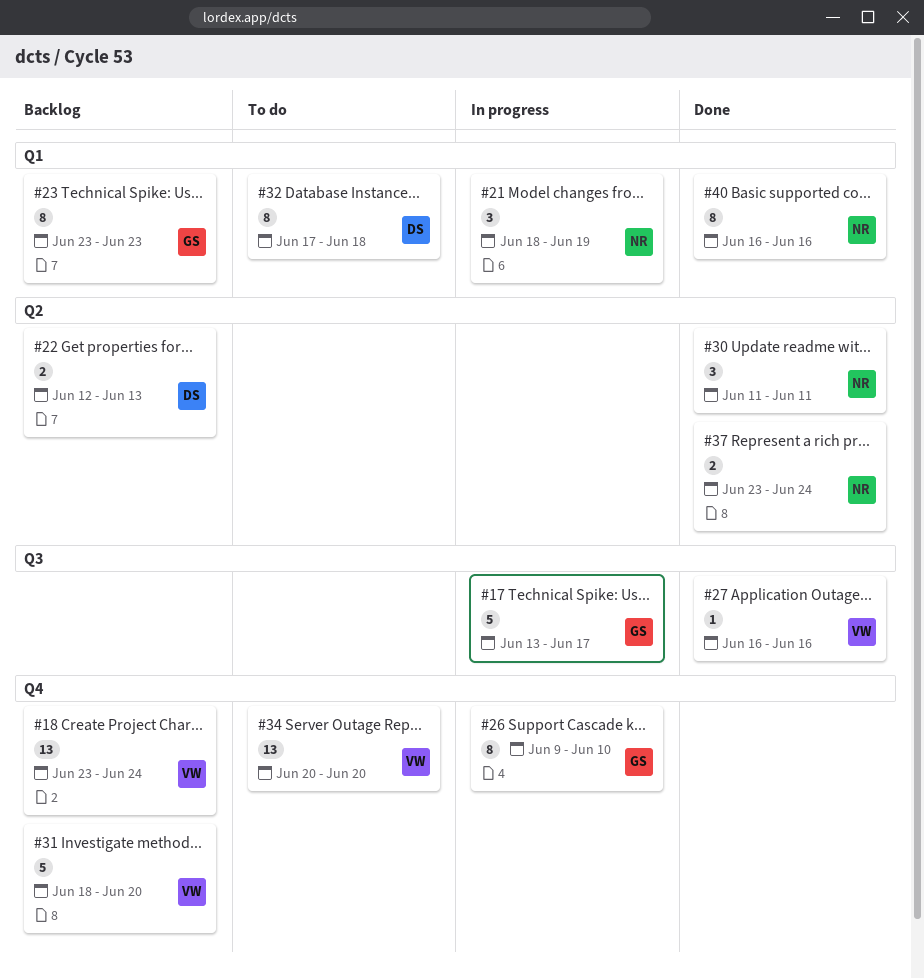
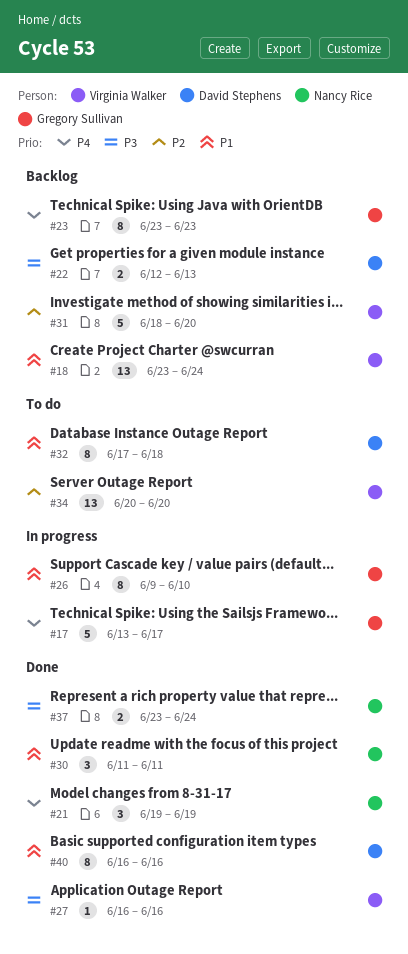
#21, status: In progress -> Done
#21, start: Jun 18 -> Jun 19
#40, owner: Nancy Rice -> David Stephens

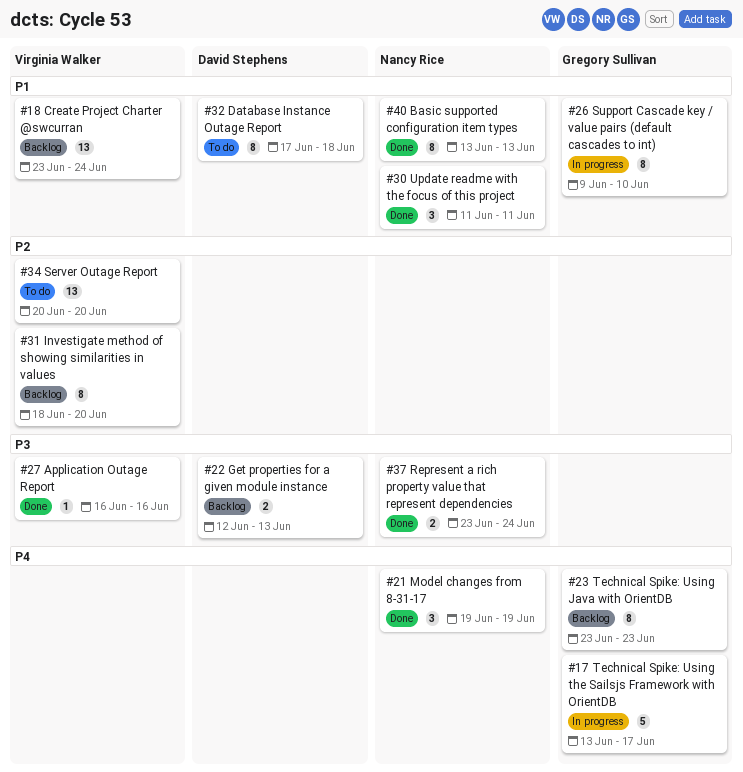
#31, estimate: 5 -> 8
#40, owner: David Stephens -> Nancy Rice
#40, start: Jun 16 -> Jun 13
#40, due: Jun 16 -> Jun 13

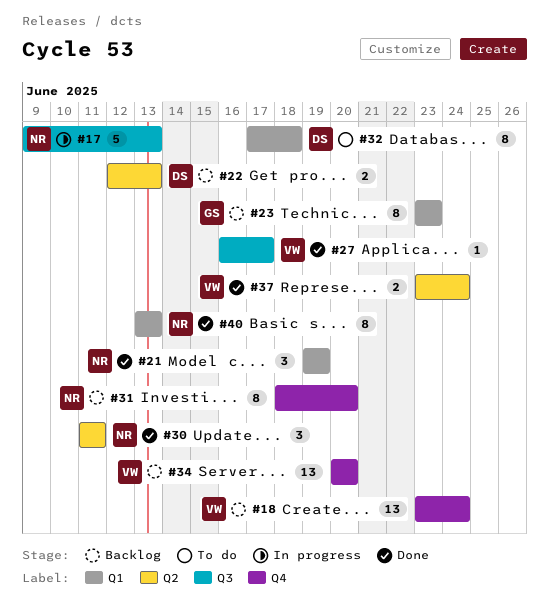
#17, owner: Gregory Sullivan -> Nancy Rice
#17, start: Jun 13 -> Jun 9
#17, due: Jun 17 -> Jun 13
#26: present -> none
#27, due: Jun 16 -> Jun 17
#31, owner: Virginia Walker -> Nancy Rice
#34, status: To do -> Backlog
#37, owner: Nancy Rice -> Virginia Walker

